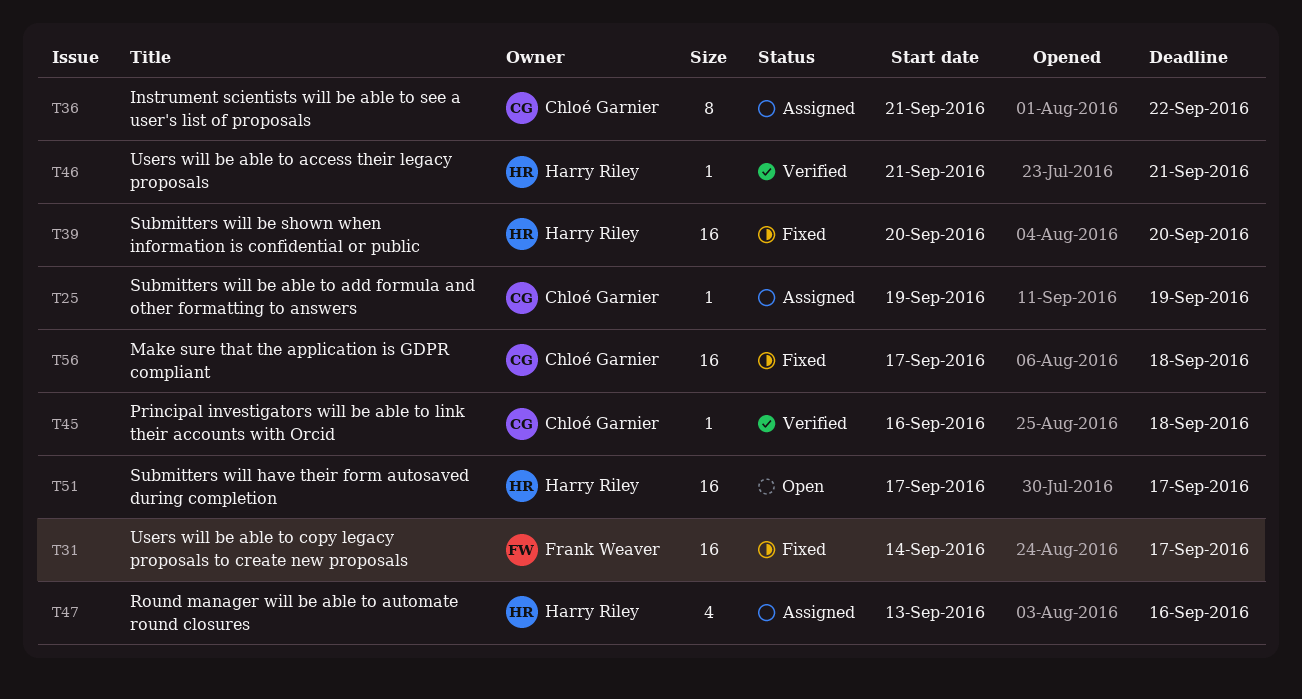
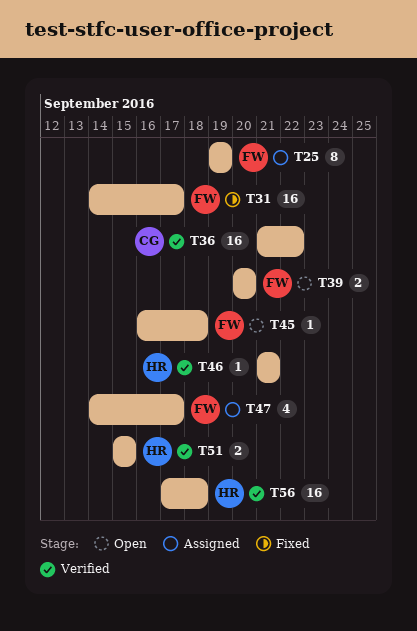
T25, owner: Chloé Garnier -> Frank Weaver
T25, estimate: 1 -> 8
T36, status: Assigned -> Verified
T36, estimate: 8 -> 16
T39, status: Fixed -> Open
T39, owner: Harry Riley -> Frank Weaver
T39, estimate: 16 -> 2
T45, status: Verified -> Open
T45, owner: Chloé Garnier -> Frank Weaver
T47, owner: Harry Riley -> Frank Weaver
T47, start: Sep 13 -> Sep 14
T47, due: Sep 16 -> Sep 17
T51, status: Open -> Verified
T51, estimate: 16 -> 2
T51, start: Sep 17 -> Sep 15
T51, due: Sep 17 -> Sep 15
T56, status: Fixed -> Verified
T56, owner: Chloé Garnier -> Harry Riley

